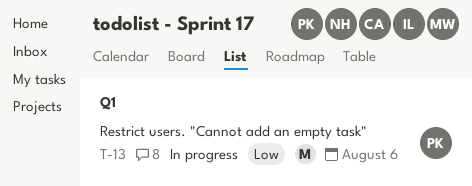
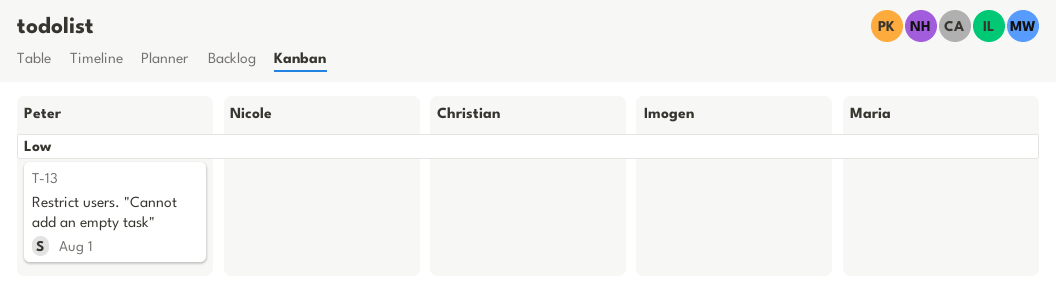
T-13, estimate: M -> S
T-13, due: Aug 6 -> Aug 1

